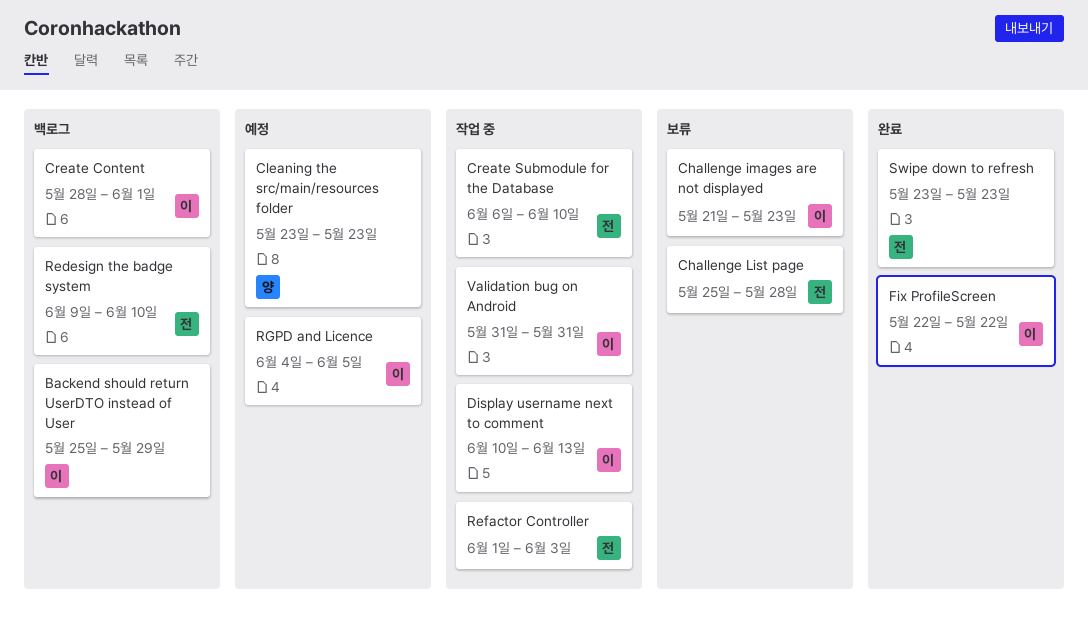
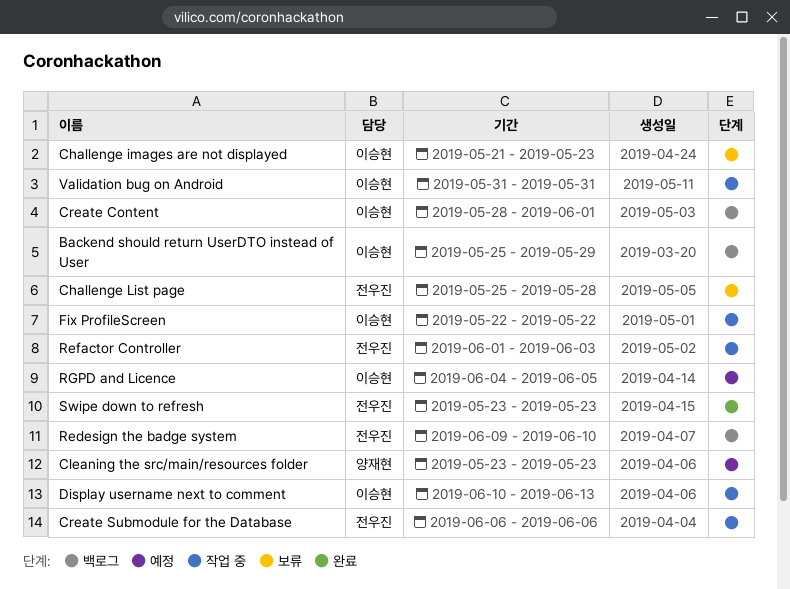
Create Submodule for the Database, due: Jun 10 -> Jun 6
Fix ProfileScreen, status: 완료 -> 작업 중

